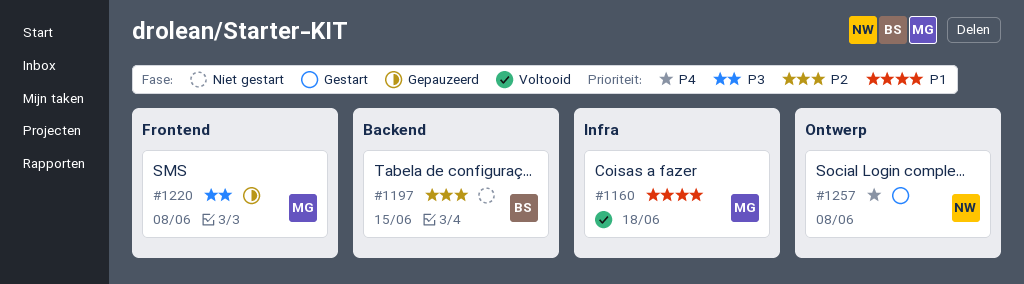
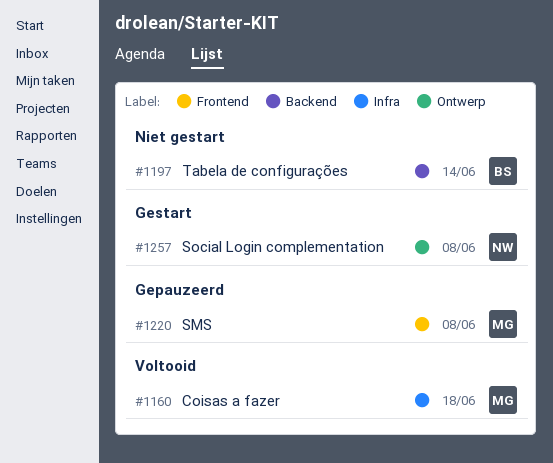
#1197, due: Jun 15 -> Jun 14

